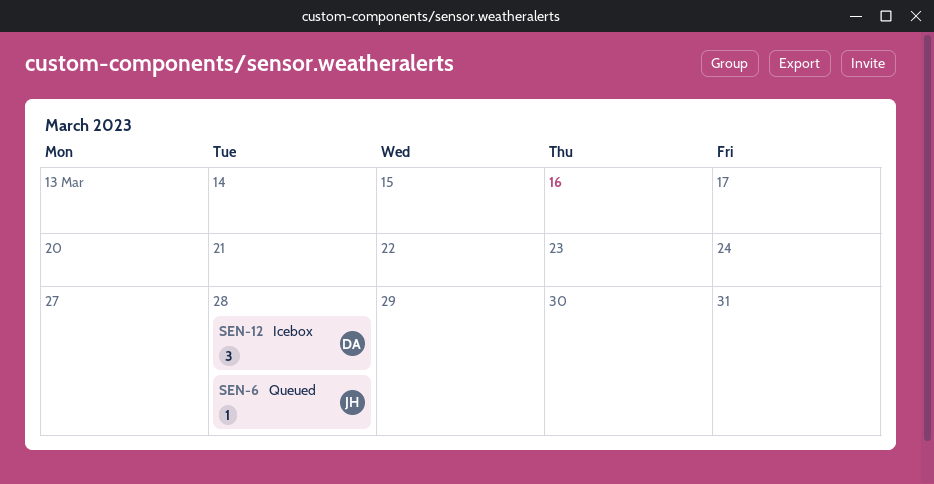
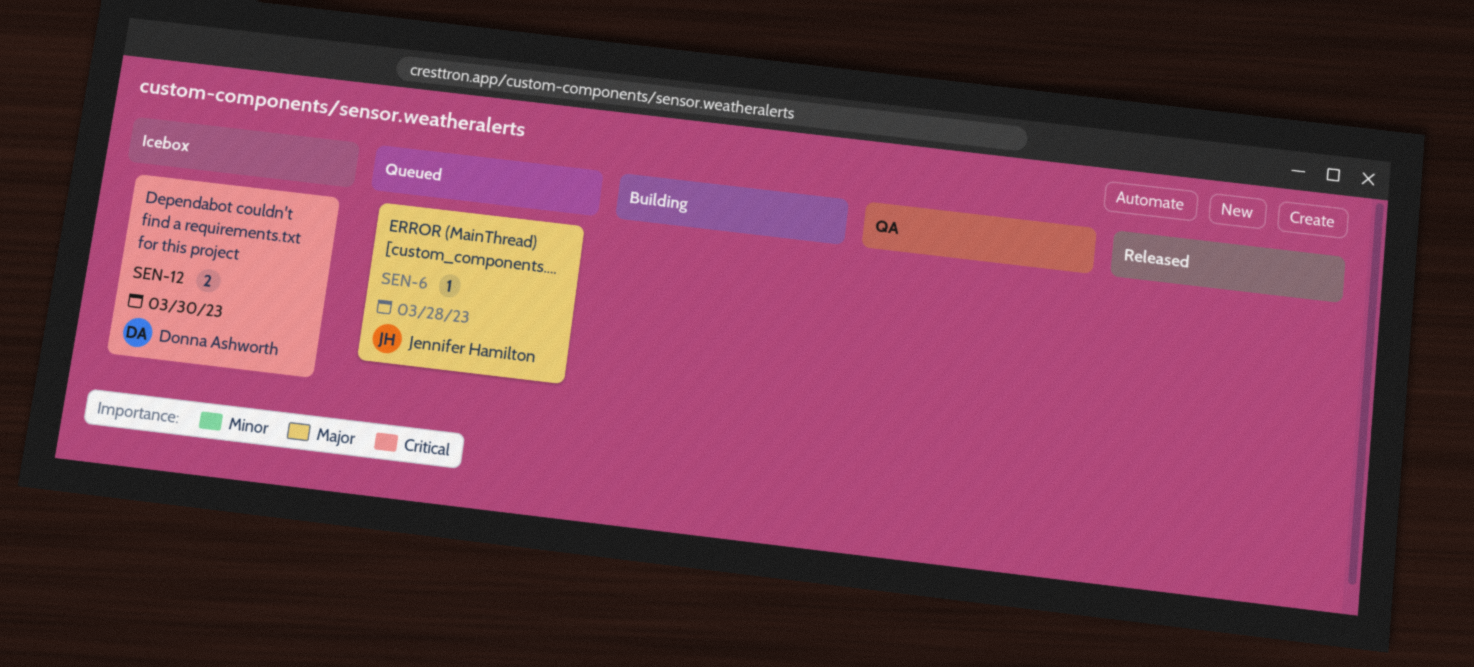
SEN-12, estimate: 3 -> 2
SEN-12, due: Mar 28 -> Mar 30

